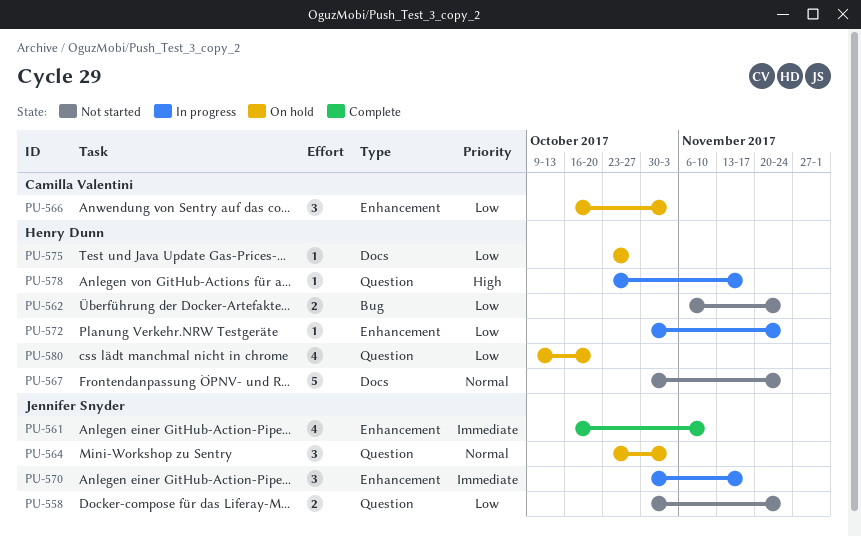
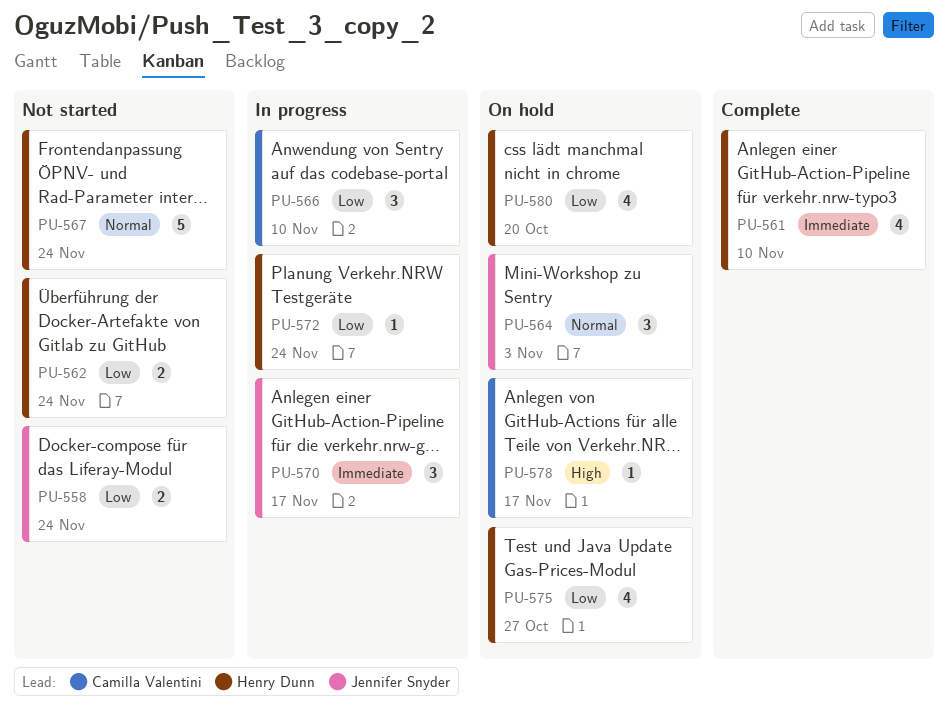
PU-561, owner: Jennifer Snyder -> Henry Dunn
PU-566, status: On hold -> In progress
PU-566, due: Nov 3 -> Nov 10
PU-575, estimate: 1 -> 4
PU-578, status: In progress -> On hold
PU-578, owner: Henry Dunn -> Camilla Valentini

